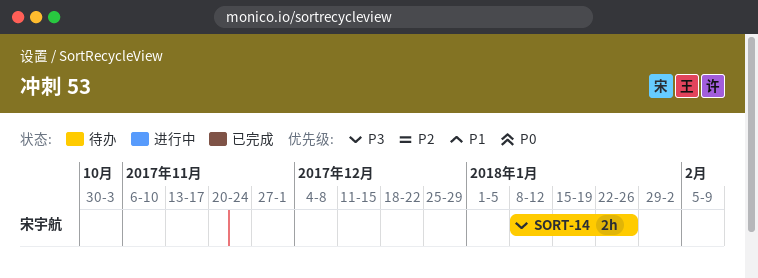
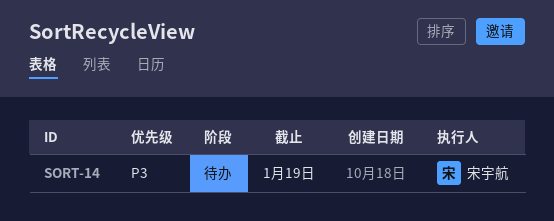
SORT-14, due: Jan 26 -> Jan 19

